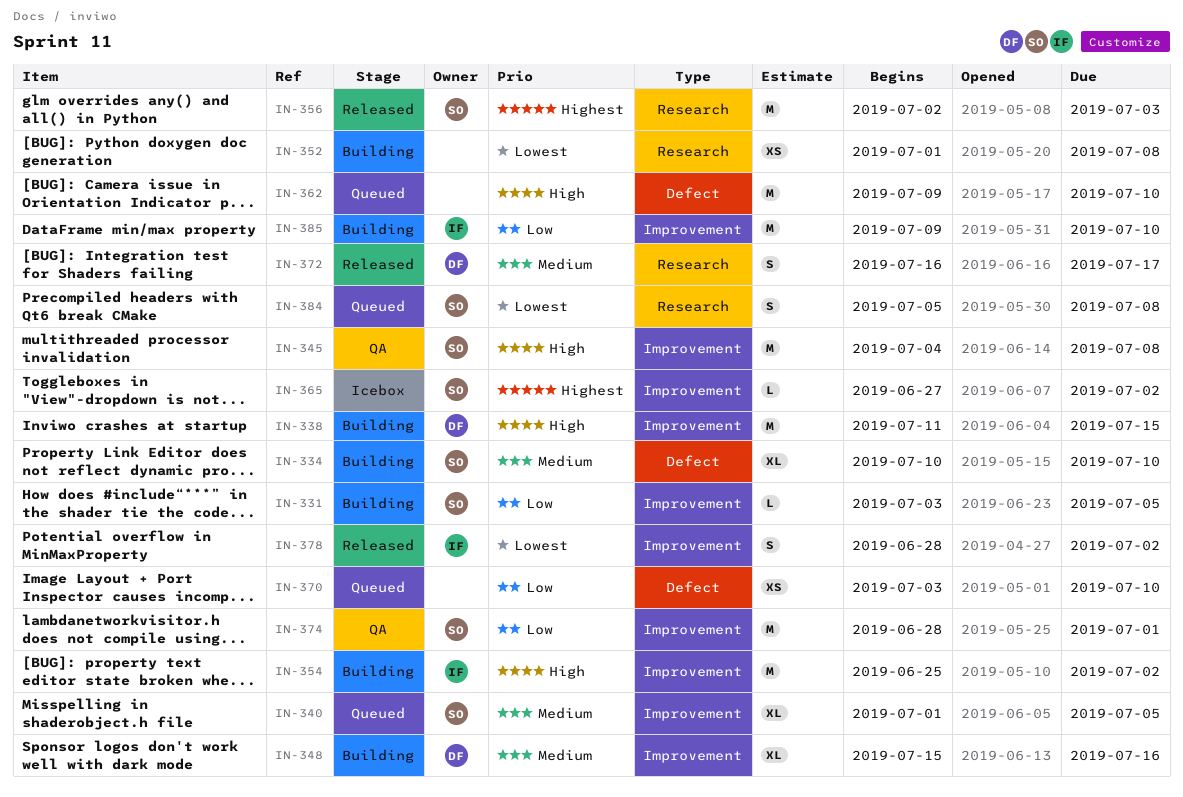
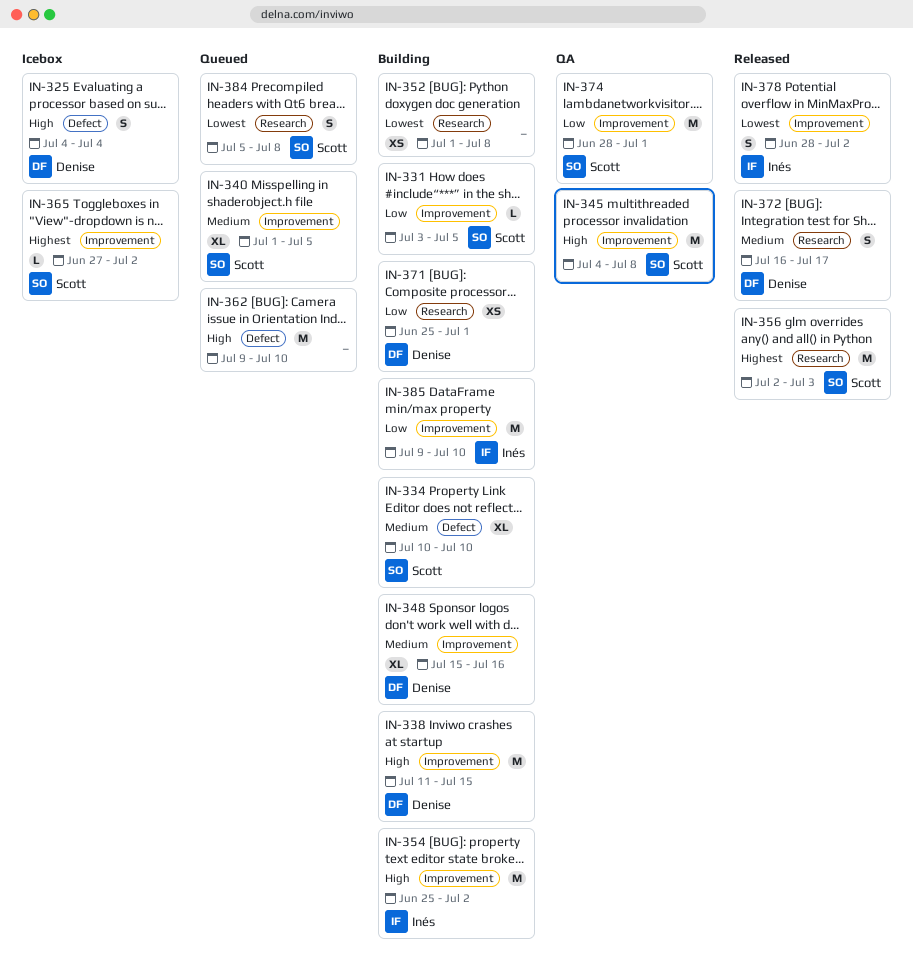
IN-325: none -> present
IN-370: present -> none
IN-371: none -> present

